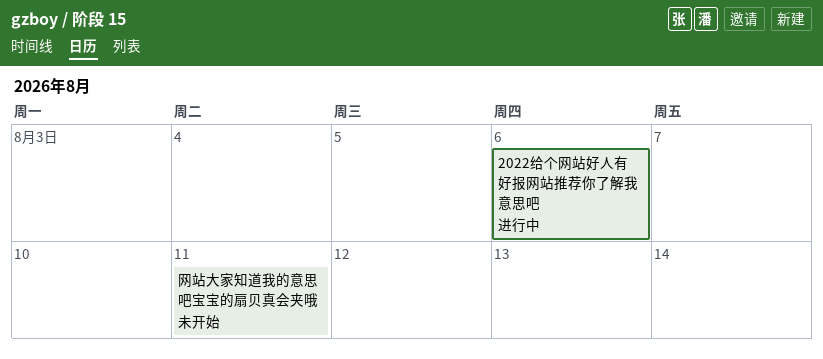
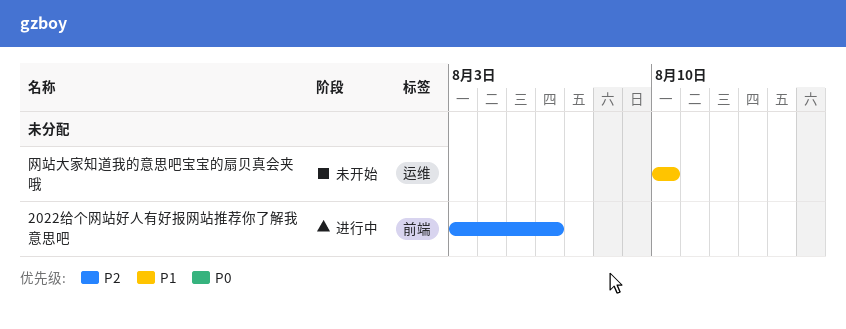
网站大家知道我的意思吧宝宝的扇贝真会夹哦, due: Aug 11 -> Aug 10

